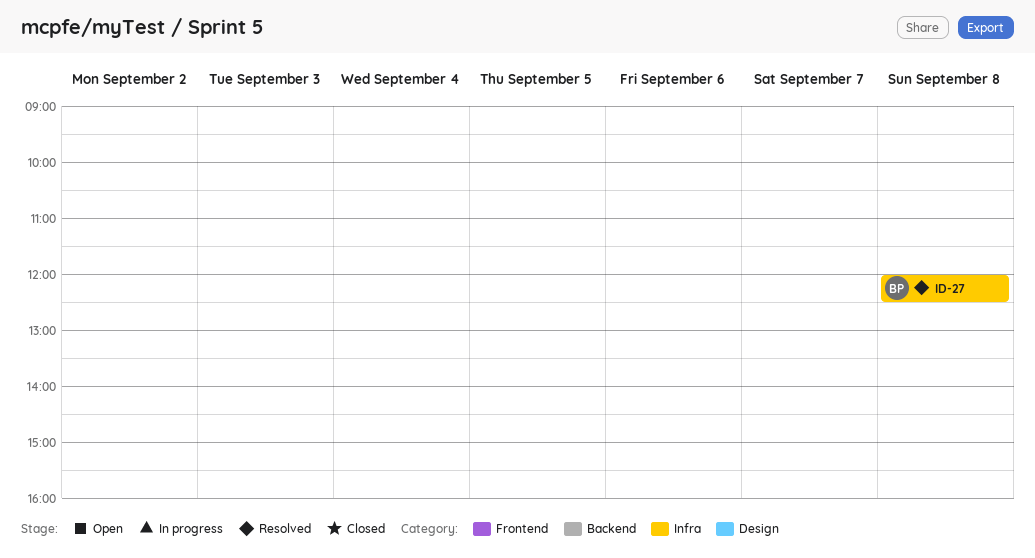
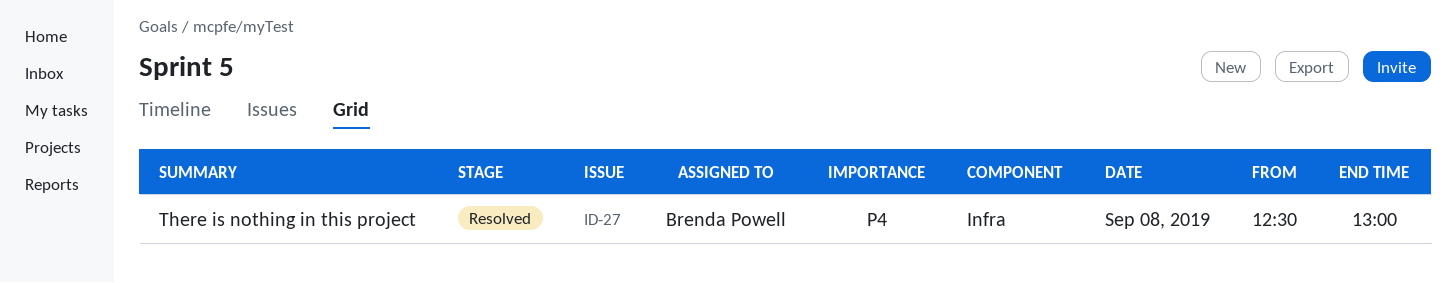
ID-27, begins: 12:00 -> 12:30
ID-27, ends: 12:30 -> 13:00

